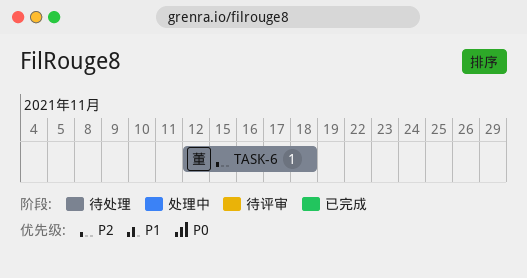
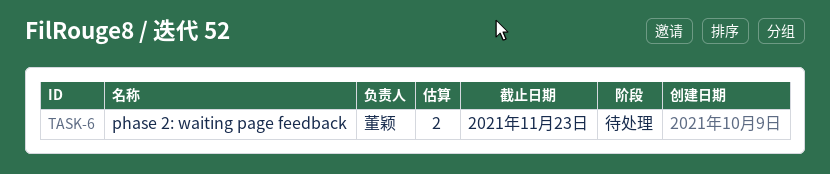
TASK-6, estimate: 1 -> 2
TASK-6, due: Nov 18 -> Nov 23

